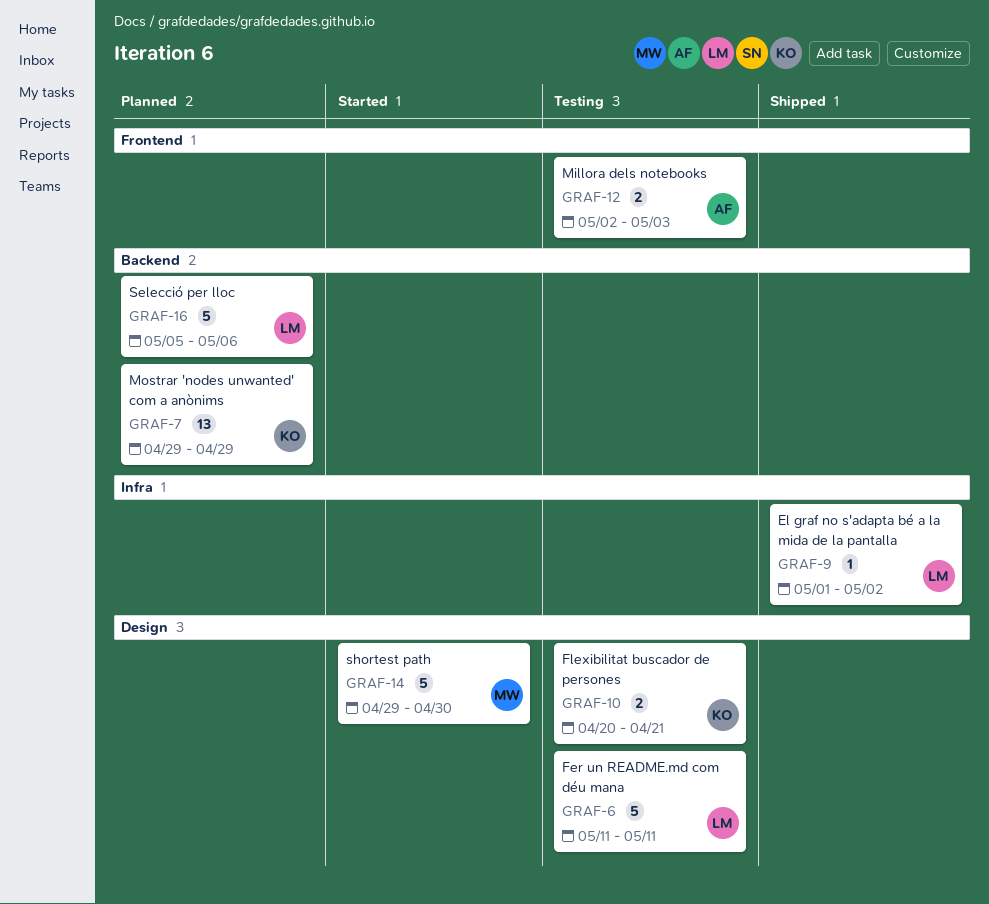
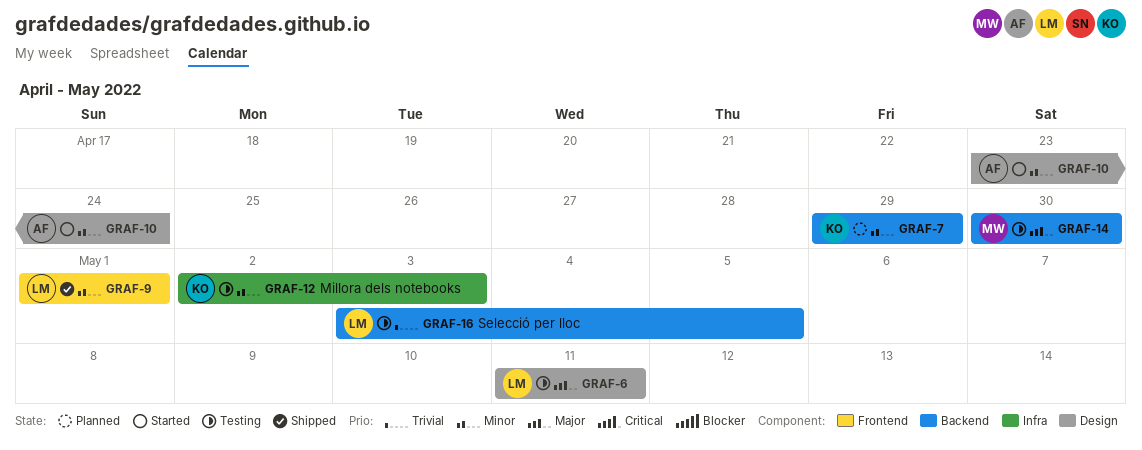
GRAF-9, label: Infra -> Frontend
GRAF-9, due: May 2 -> May 1
GRAF-10, status: Testing -> Started
GRAF-10, owner: KO -> AF
GRAF-10, start: Apr 20 -> Apr 23
GRAF-10, due: Apr 21 -> Apr 24
GRAF-12, owner: AF -> KO
GRAF-12, label: Frontend -> Infra
GRAF-14, status: Started -> Testing
GRAF-14, label: Design -> Backend
GRAF-14, start: Apr 29 -> Apr 30
GRAF-16, status: Planned -> Testing
GRAF-16, start: May 5 -> May 3
GRAF-16, due: May 6 -> May 5

